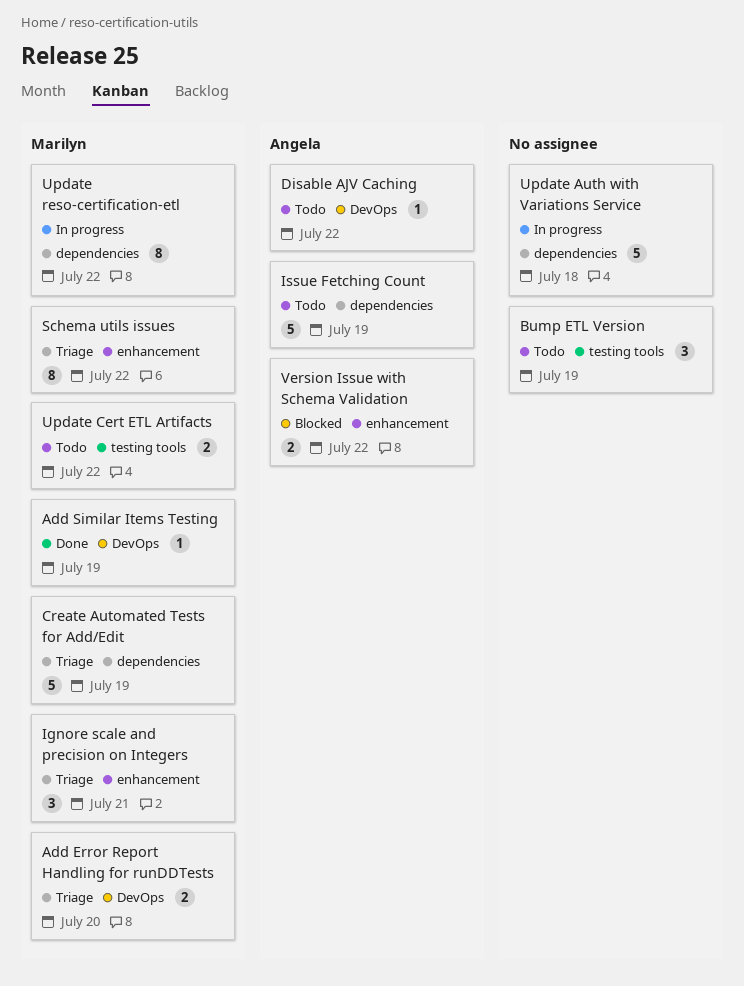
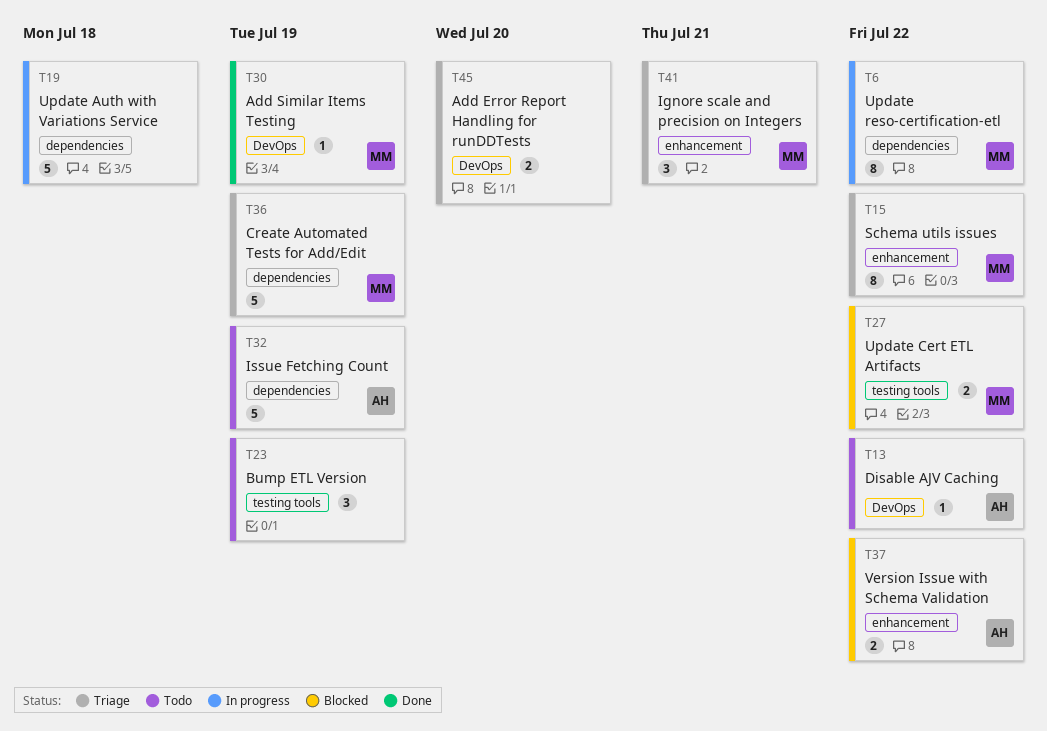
Add Error Report Handling for runDDTests, owner: Marilyn -> none
Update Cert ETL Artifacts, status: Todo -> Blocked

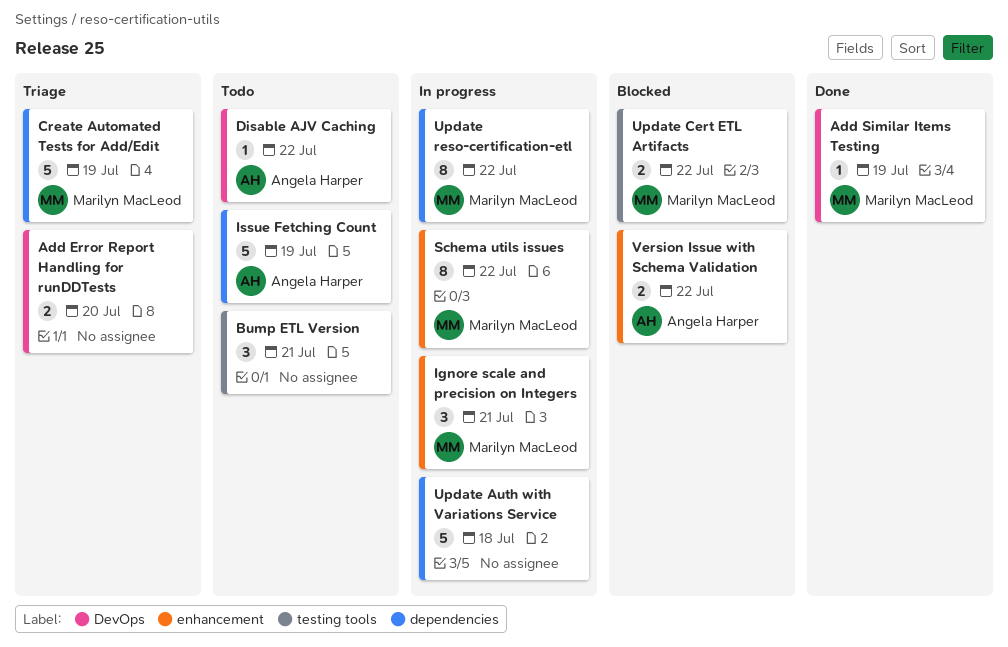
Bump ETL Version, due: Jul 19 -> Jul 21
Ignore scale and precision on Integers, status: Triage -> In progress
Schema utils issues, status: Triage -> In progress

